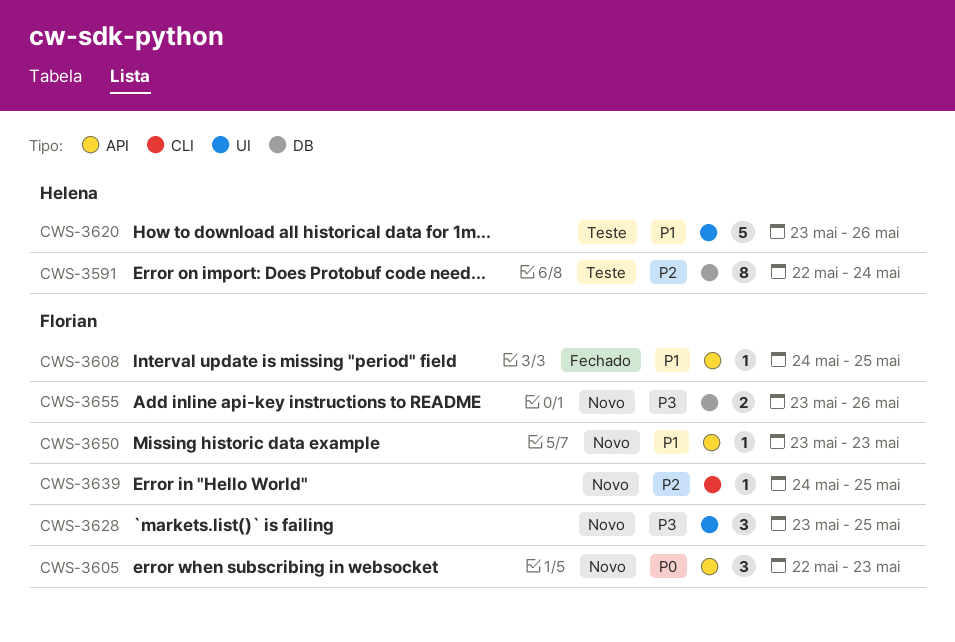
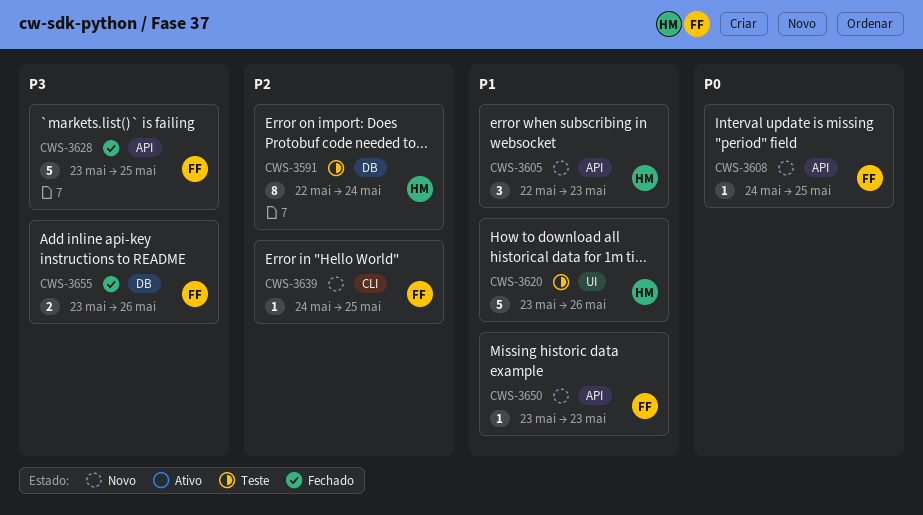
CWS-3605, owner: Florian -> Helena
CWS-3605, priority: P0 -> P1
CWS-3608, status: Fechado -> Novo
CWS-3608, priority: P1 -> P0
CWS-3628, status: Novo -> Fechado
CWS-3628, label: UI -> API
CWS-3628, estimate: 3 -> 5
CWS-3655, status: Novo -> Fechado

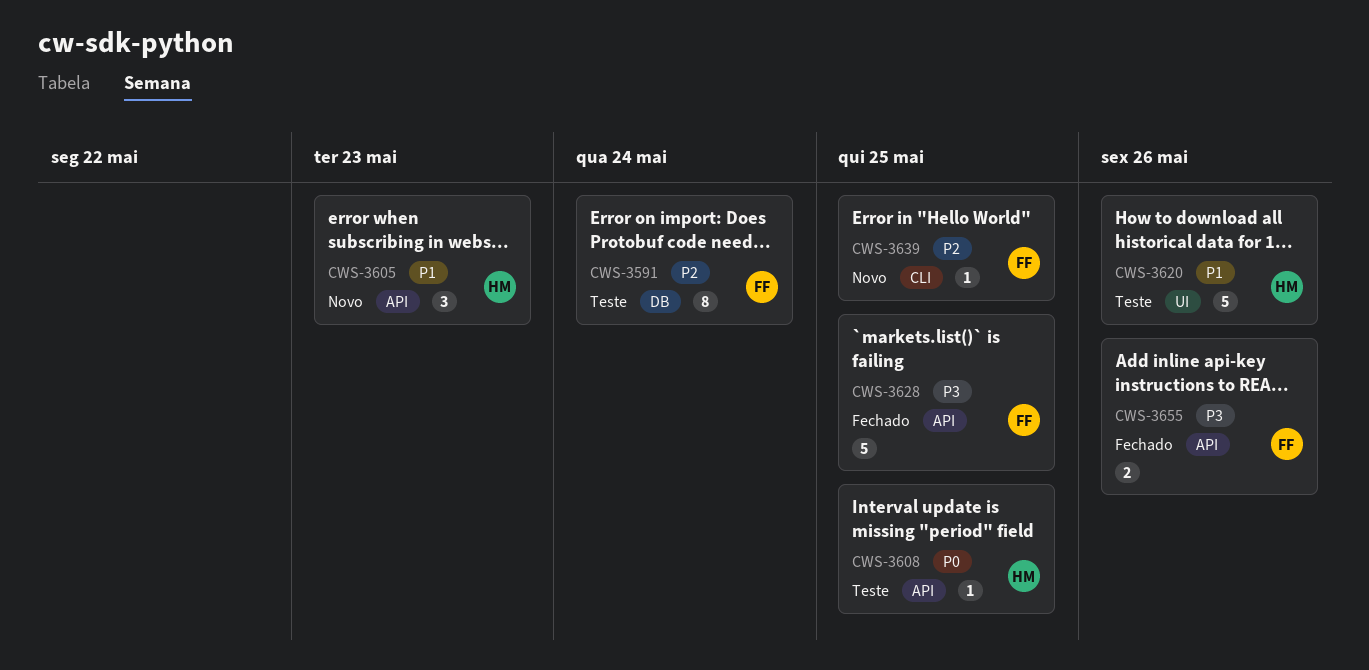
CWS-3591, owner: HM -> FF
CWS-3608, status: Novo -> Teste
CWS-3608, owner: FF -> HM
CWS-3650: present -> none
CWS-3655, label: DB -> API

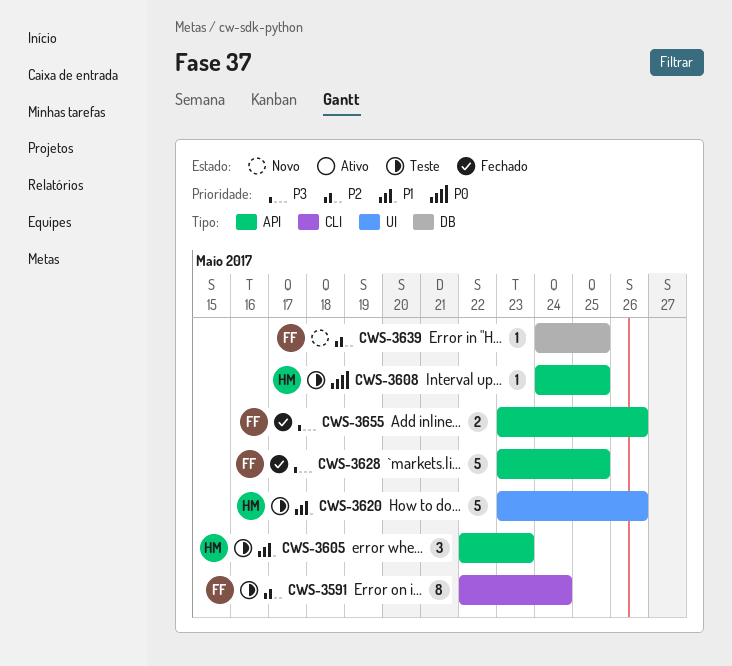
CWS-3591, label: DB -> CLI
CWS-3605, status: Novo -> Teste
CWS-3639, label: CLI -> DB

